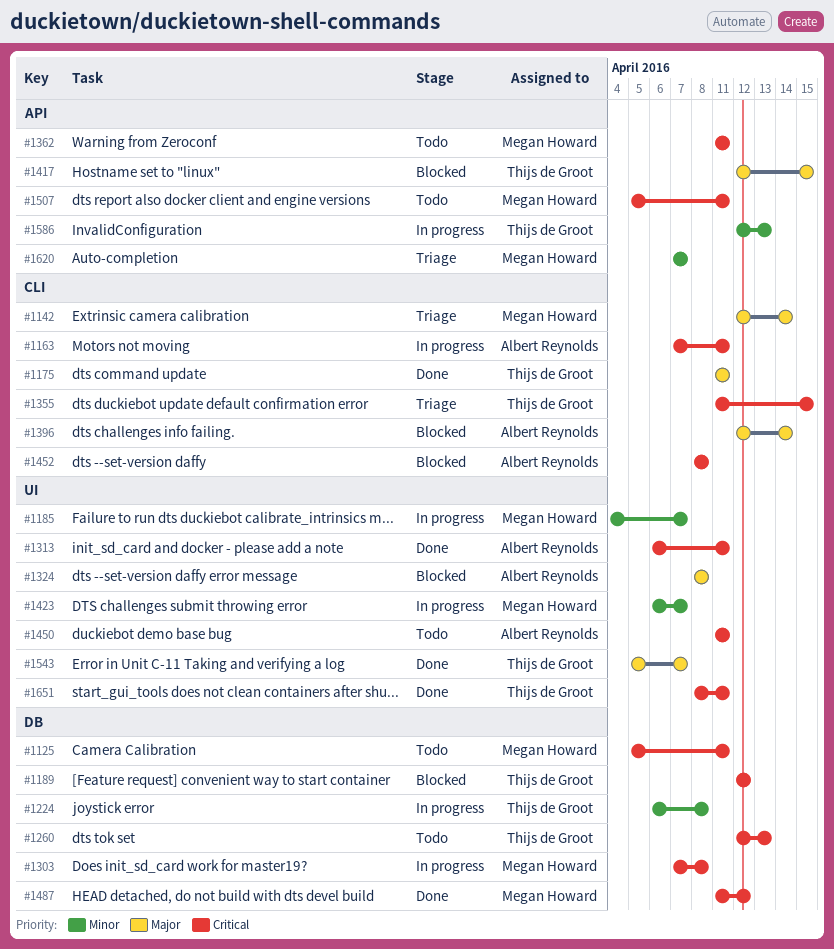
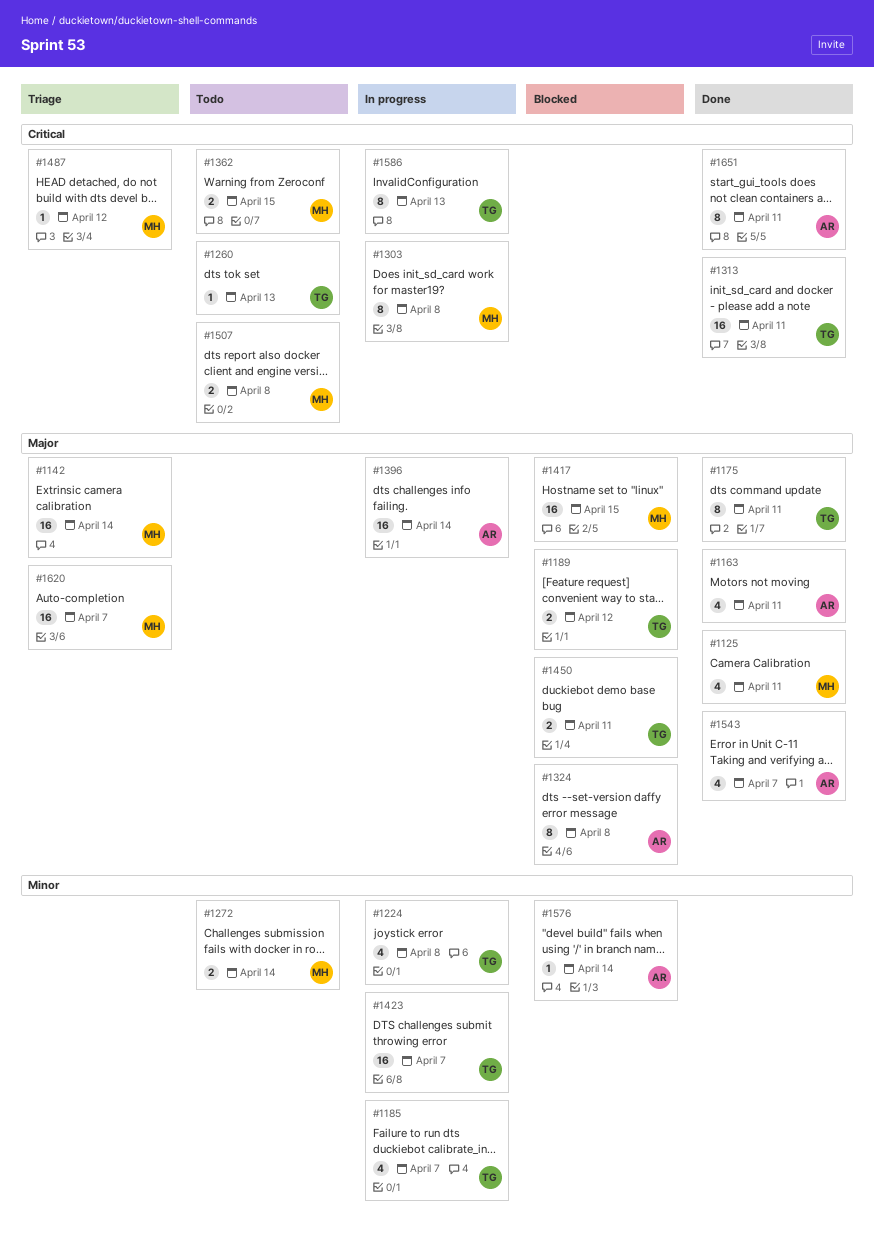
#1125, status: Todo -> Done
#1125, priority: Critical -> Major
#1163, status: In progress -> Done
#1163, priority: Critical -> Major
#1185, owner: Megan Howard -> Thijs de Groot
#1189, priority: Critical -> Major
#1272: none -> present
#1313, owner: Albert Reynolds -> Thijs de Groot
#1355: present -> none
#1362, due: Apr 11 -> Apr 15
#1396, status: Blocked -> In progress
#1417, owner: Thijs de Groot -> Megan Howard
#1423, owner: Megan Howard -> Thijs de Groot
#1450, status: Todo -> Blocked
#1450, owner: Albert Reynolds -> Thijs de Groot
#1450, priority: Critical -> Major
#1452: present -> none
#1487, status: Done -> Triage
#1507, due: Apr 11 -> Apr 8
#1543, owner: Thijs de Groot -> Albert Reynolds
#1576: none -> present
#1586, priority: Minor -> Critical
#1620, priority: Minor -> Major
#1651, owner: Thijs de Groot -> Albert Reynolds

